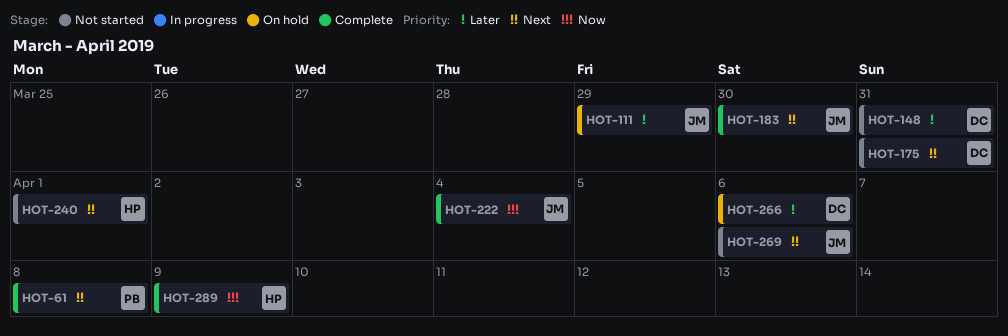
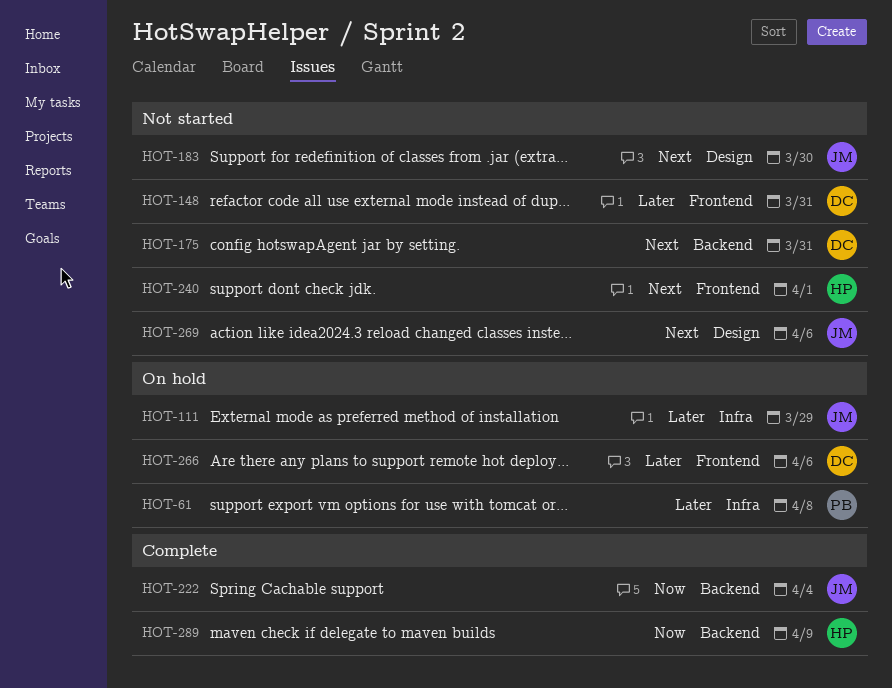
HOT-61, status: Complete -> On hold
HOT-61, priority: Next -> Later
HOT-183, status: Complete -> Not started

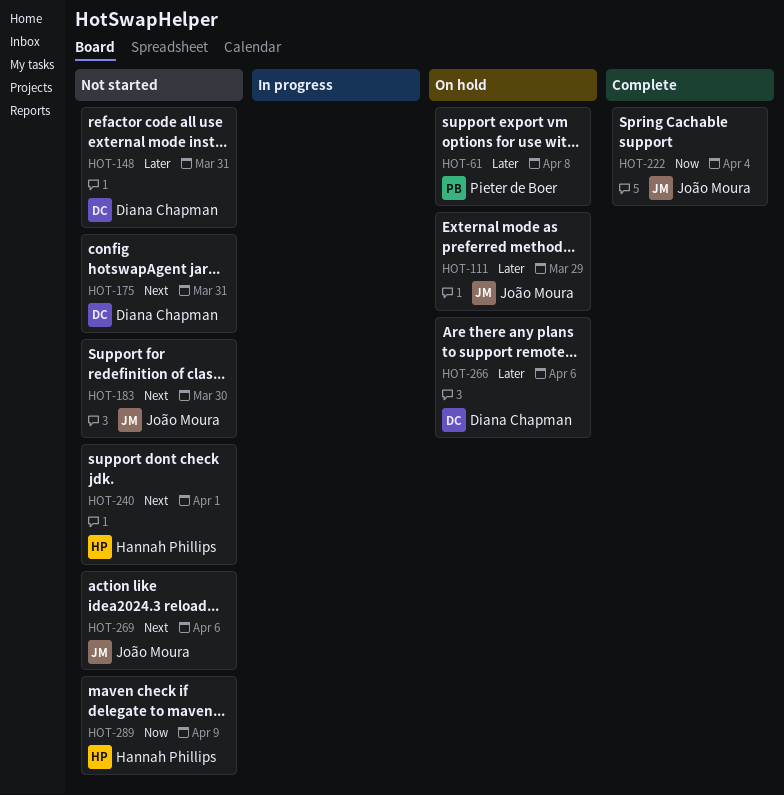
HOT-289, status: Complete -> Not started

